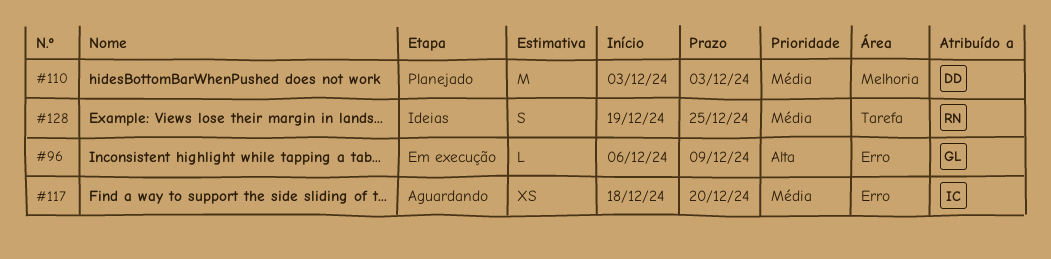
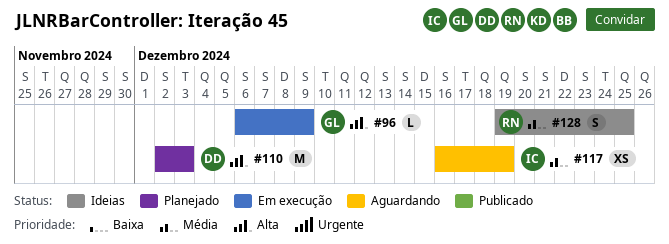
#110, priority: Média -> Alta
#110, start: Dec 3 -> Dec 2
#117, start: Dec 18 -> Dec 16
#117, due: Dec 20 -> Dec 19

